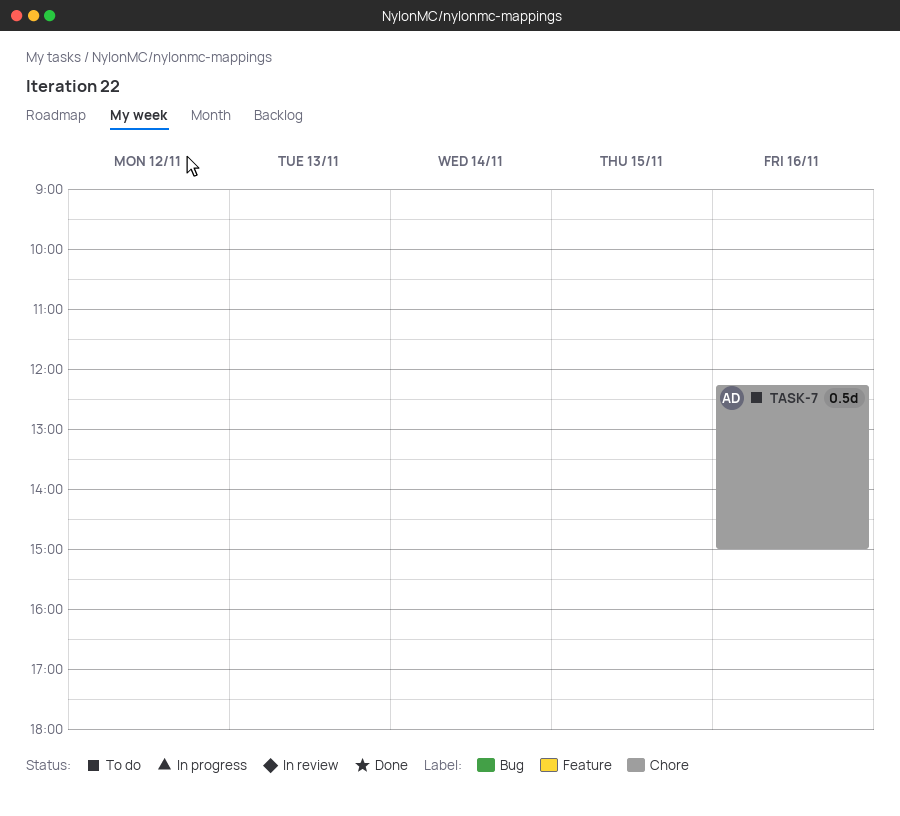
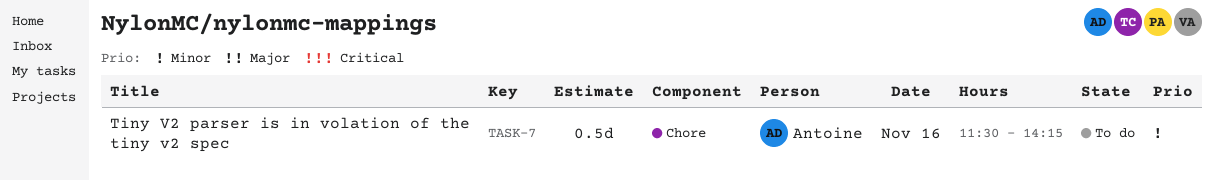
TASK-7, begins: 12:15 -> 11:30
TASK-7, ends: 15:00 -> 14:15

